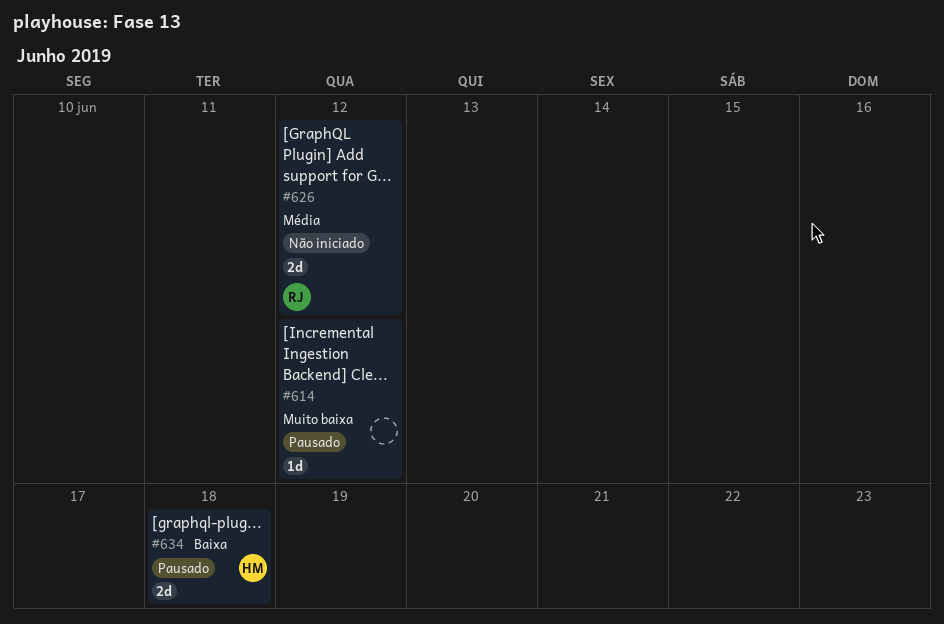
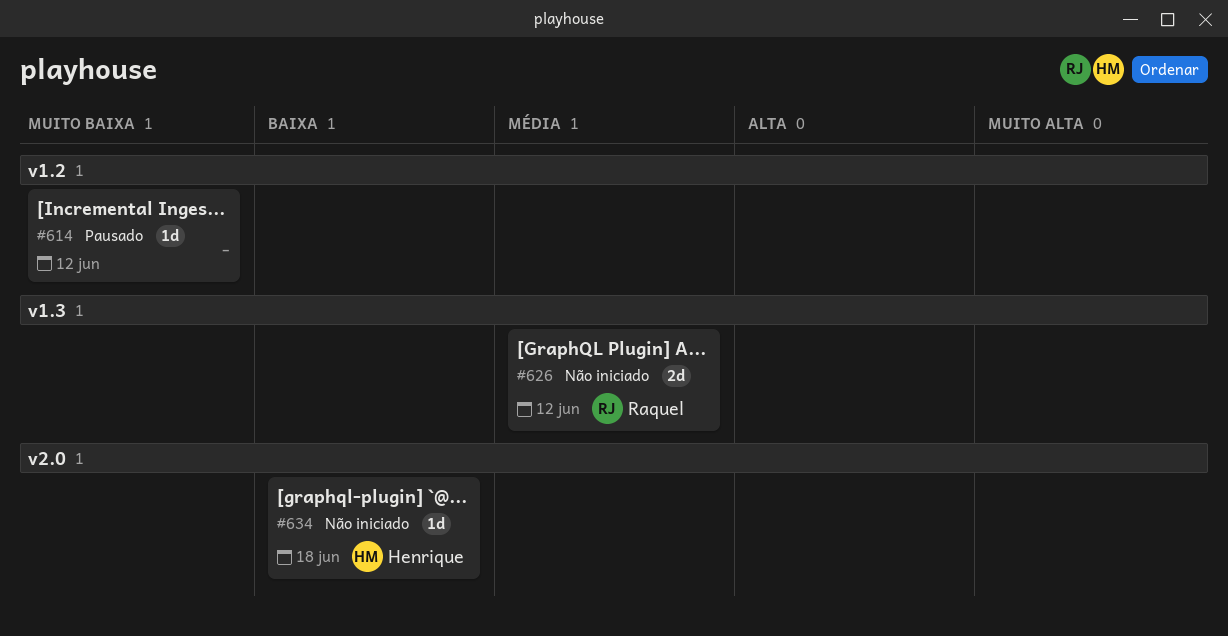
#634, status: Pausado -> Não iniciado
#634, estimate: 2d -> 1d

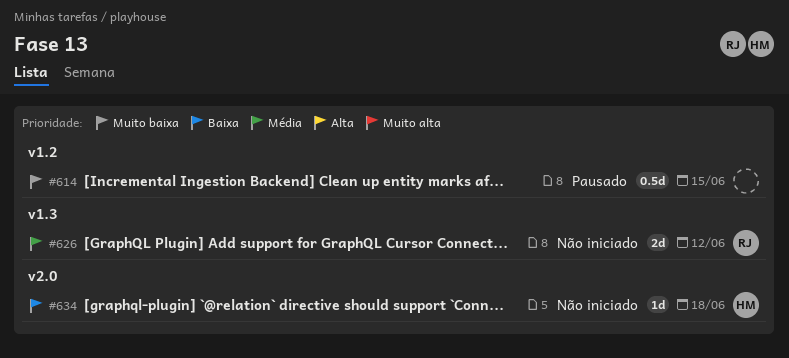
#614, estimate: 1d -> 0.5d
#614, due: Jun 12 -> Jun 15

